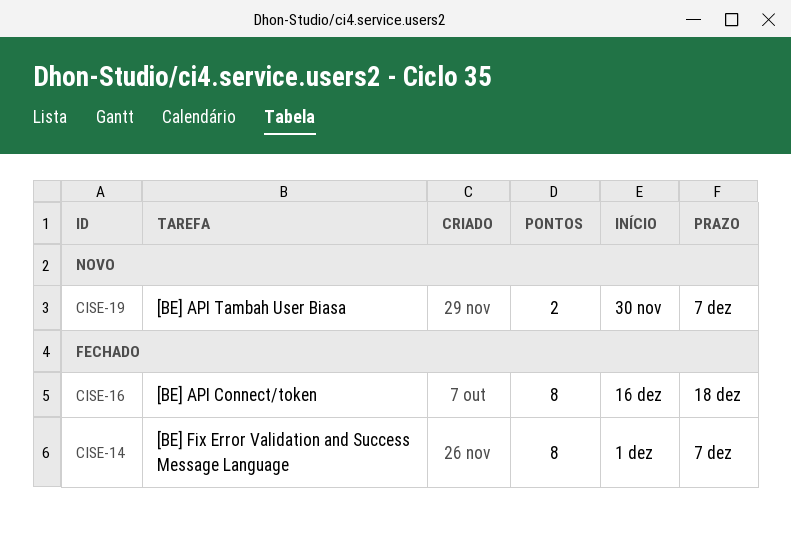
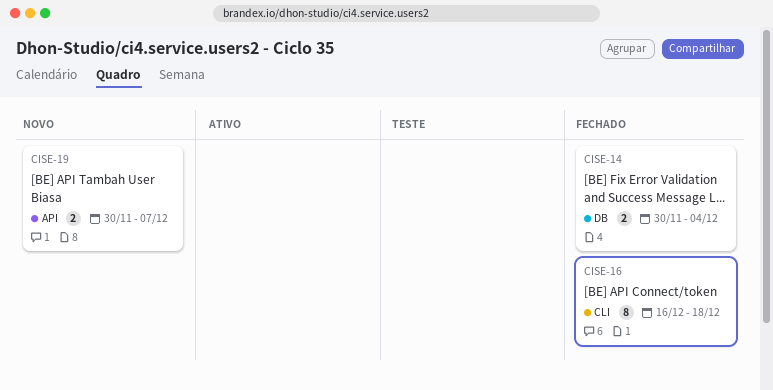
CISE-14, estimate: 8 -> 2
CISE-14, start: Dec 1 -> Nov 30
CISE-14, due: Dec 7 -> Dec 4

